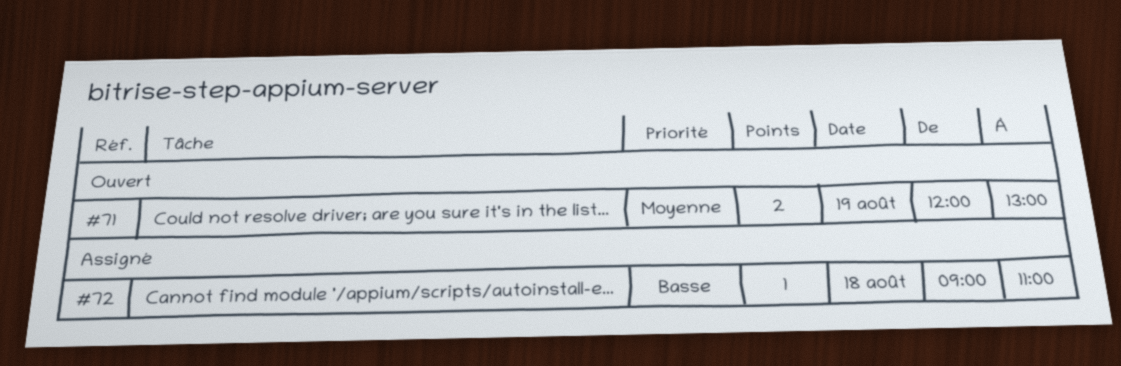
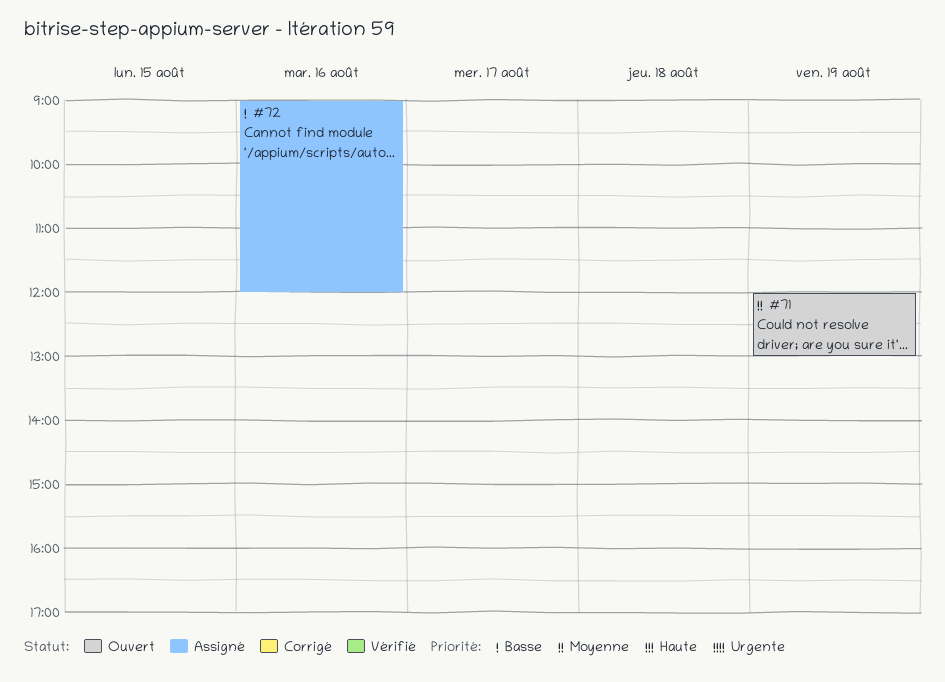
#72, day: Aug 18 -> Aug 16
#72, ends: 11:00 -> 12:00

